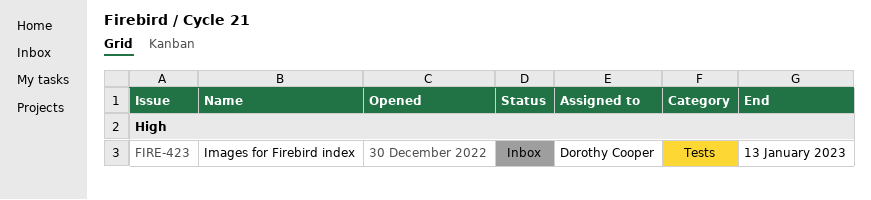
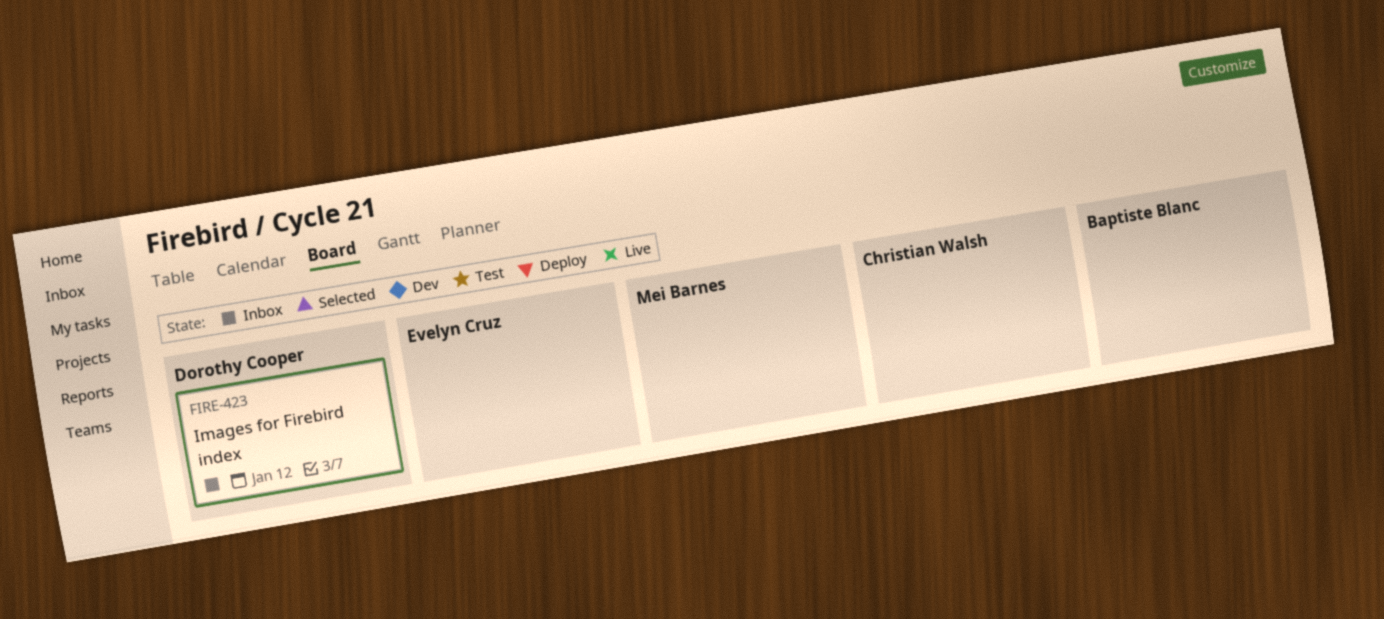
FIRE-423, due: Jan 13 -> Jan 12

